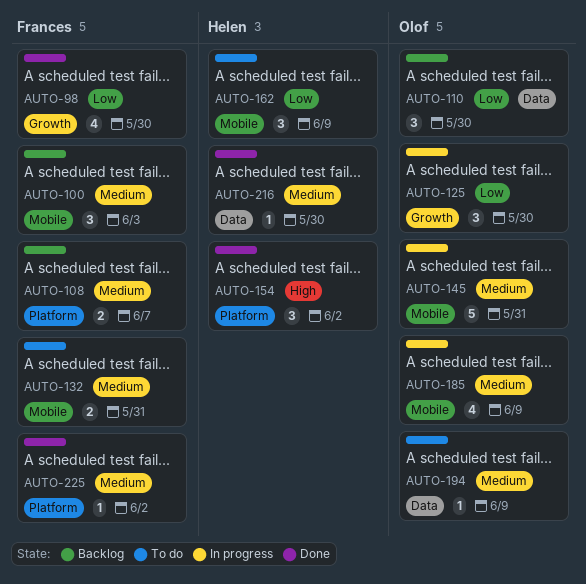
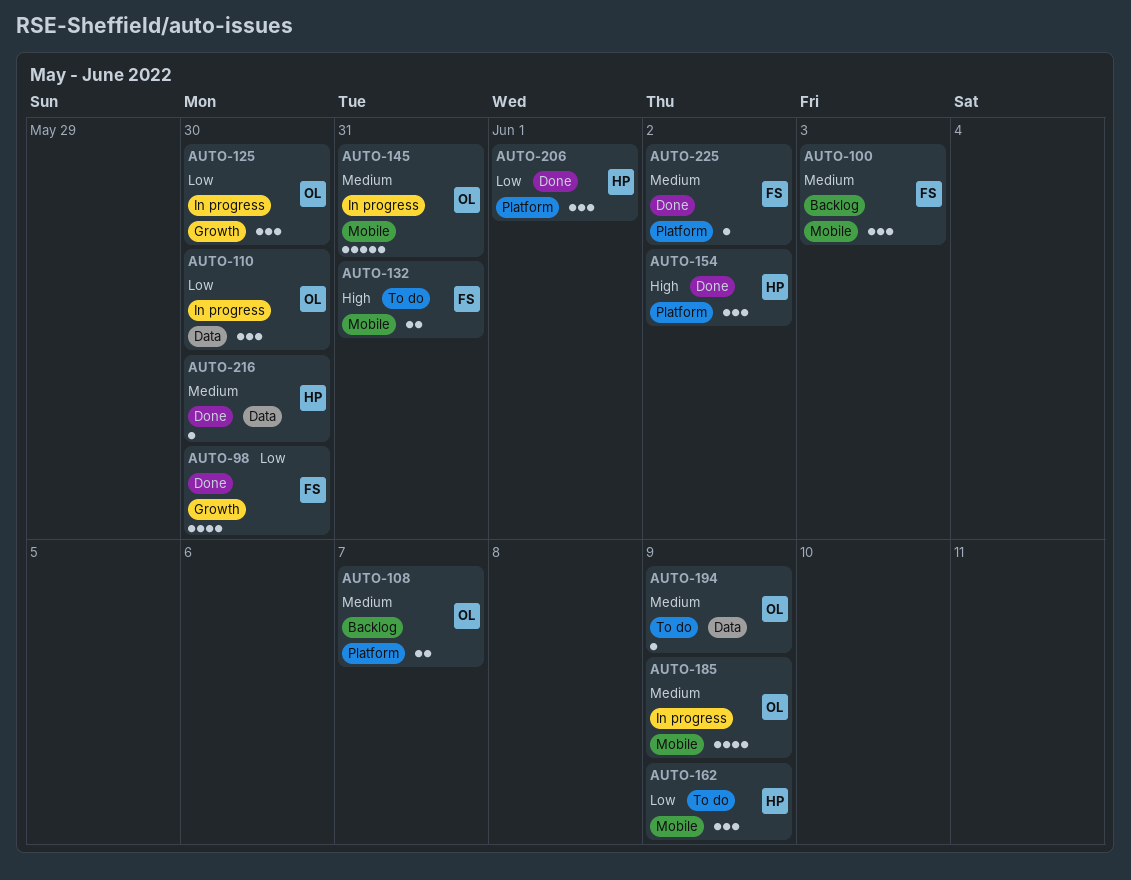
AUTO-108, owner: Frances -> Olof
AUTO-110, status: Backlog -> In progress
AUTO-132, priority: Medium -> High
AUTO-206: none -> present

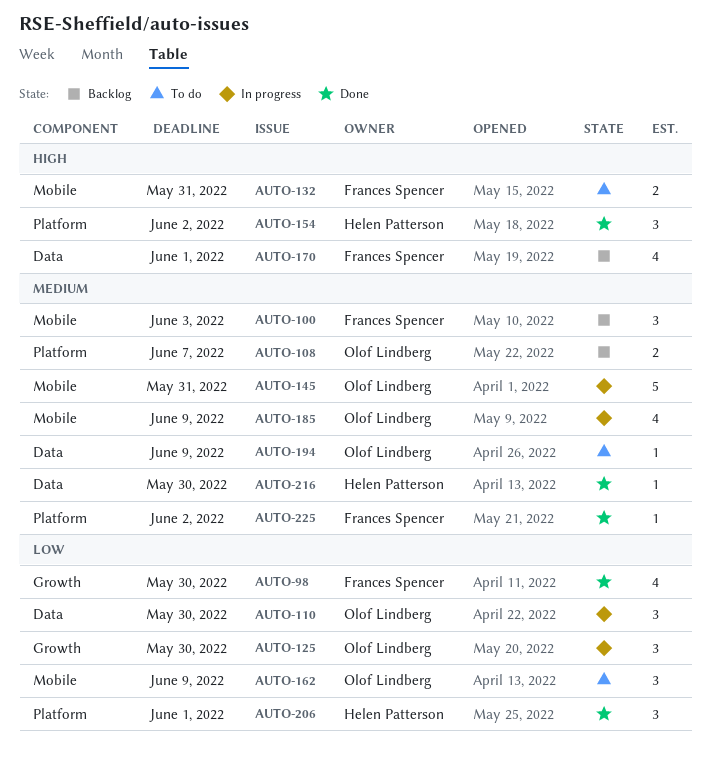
AUTO-162, owner: Helen Patterson -> Olof Lindberg
AUTO-170: none -> present

